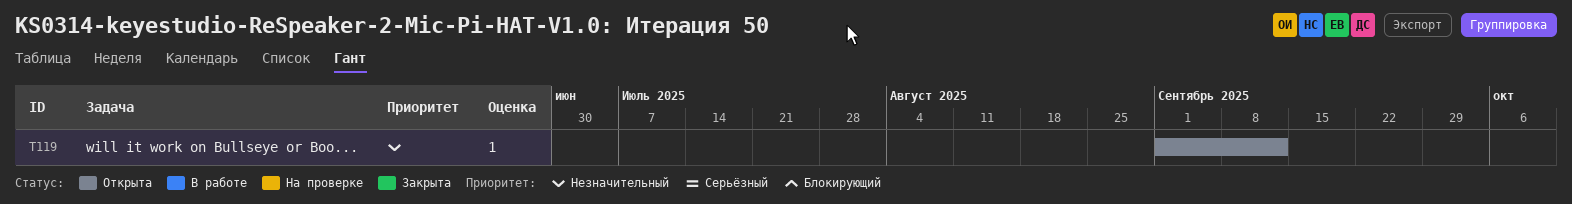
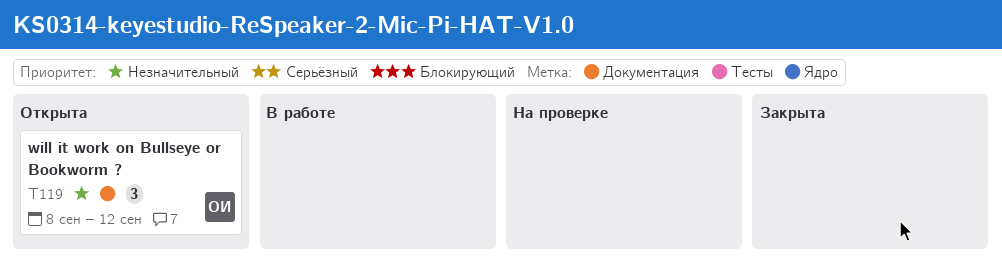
T119, estimate: 1 -> 3
T119, start: Sep 1 -> Sep 8

